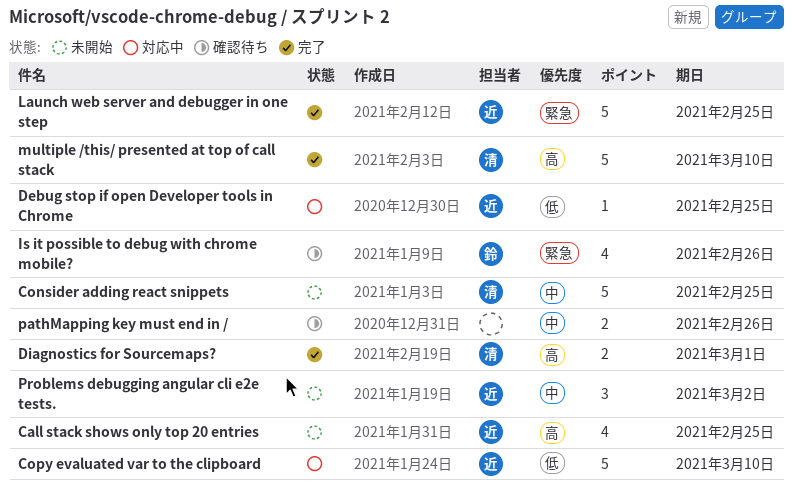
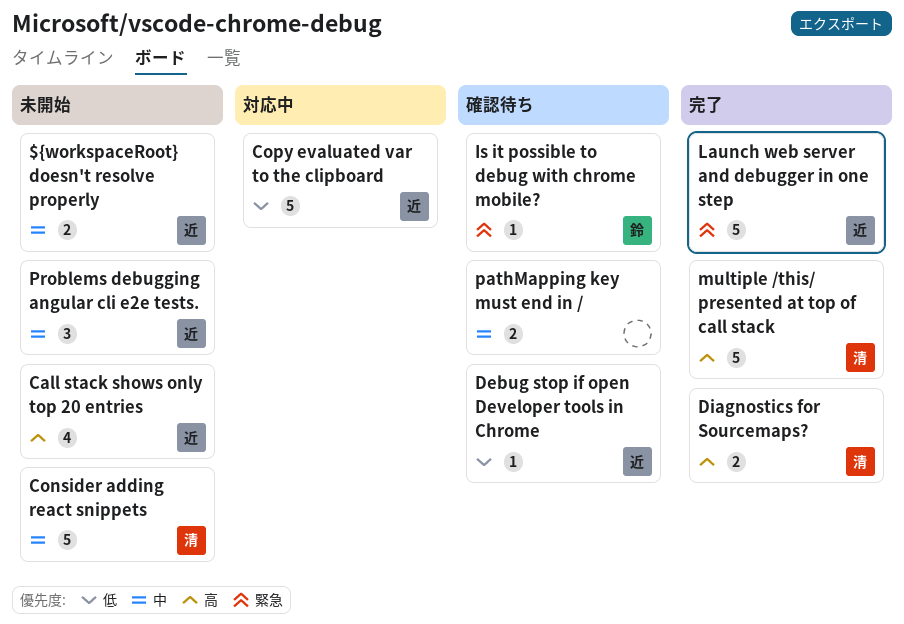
${workspaceRoot} doesn't resolve properly: none -> present
Debug stop if open Developer tools in Chrome, status: 対応中 -> 確認待ち
Is it possible to debug with chrome mobile?, estimate: 4 -> 1

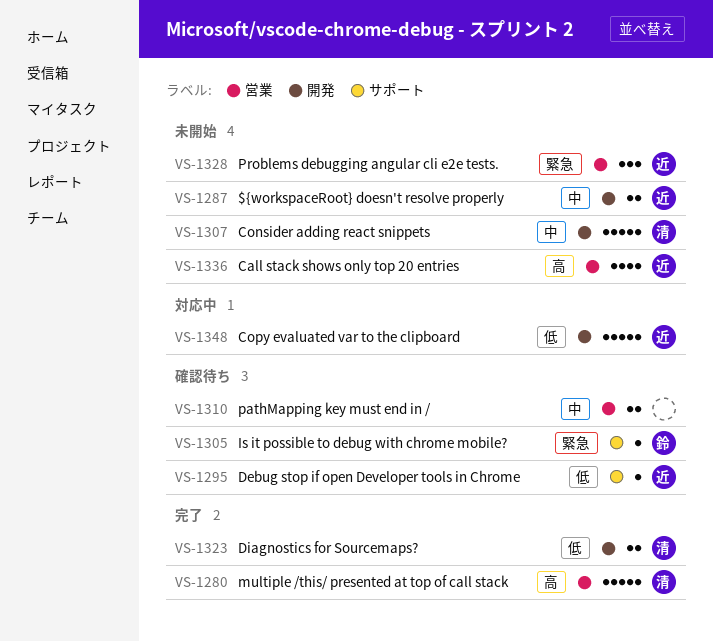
Diagnostics for Sourcemaps?, priority: 高 -> 低
Launch web server and debugger in one step: present -> none
Problems debugging angular cli e2e tests., priority: 中 -> 緊急

